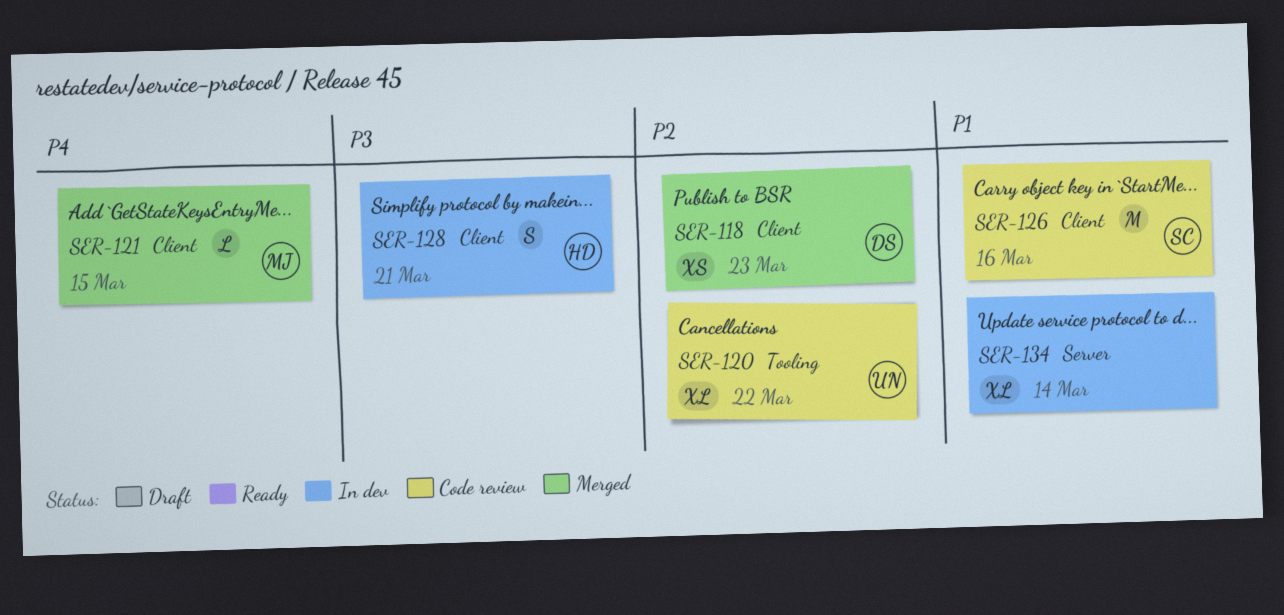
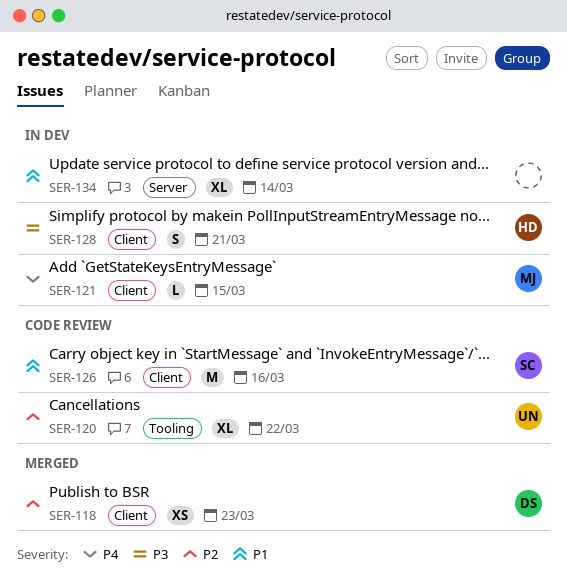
SER-121, status: Merged -> In dev

